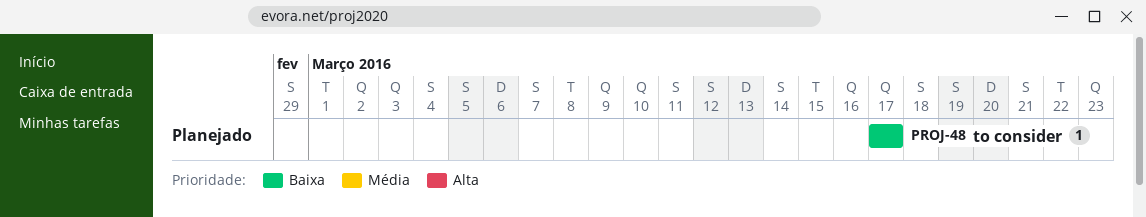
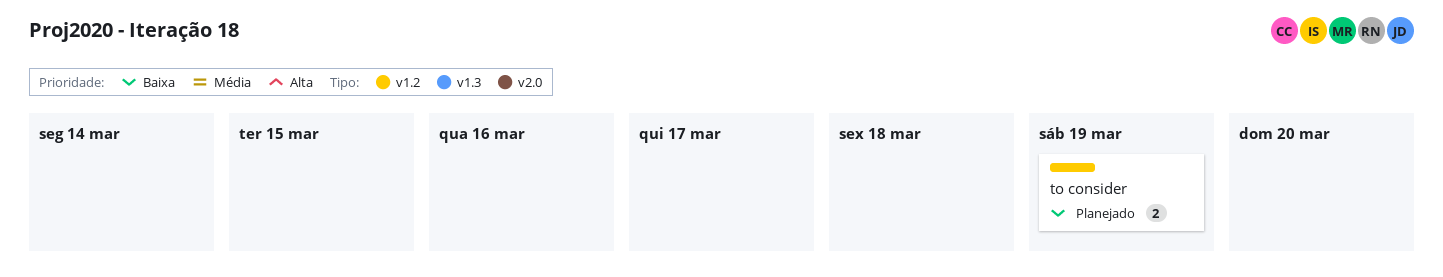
to consider, estimate: 1 -> 2
to consider, due: Mar 17 -> Mar 19

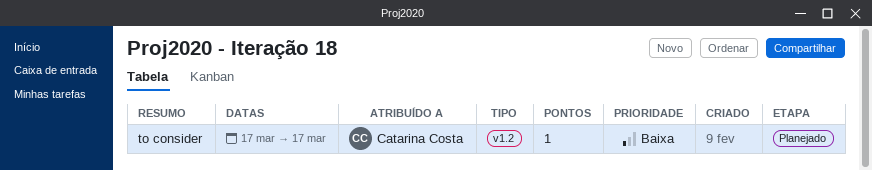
to consider, estimate: 2 -> 1
to consider, due: Mar 19 -> Mar 17

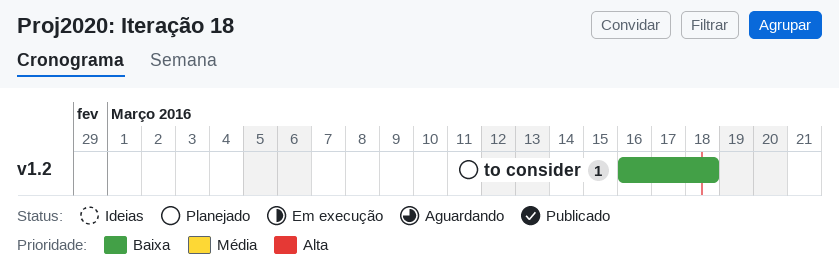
to consider, start: Mar 17 -> Mar 16
to consider, due: Mar 17 -> Mar 18

